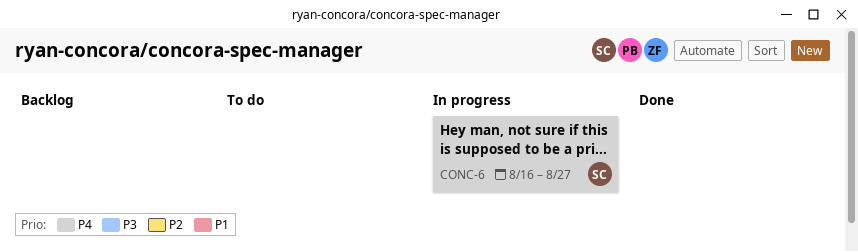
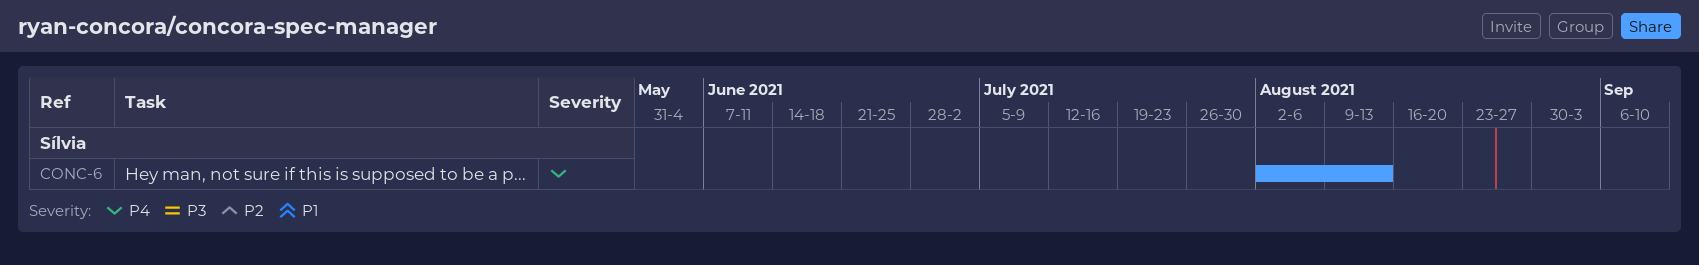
CONC-6, start: Aug 16 -> Aug 2
CONC-6, due: Aug 27 -> Aug 13

